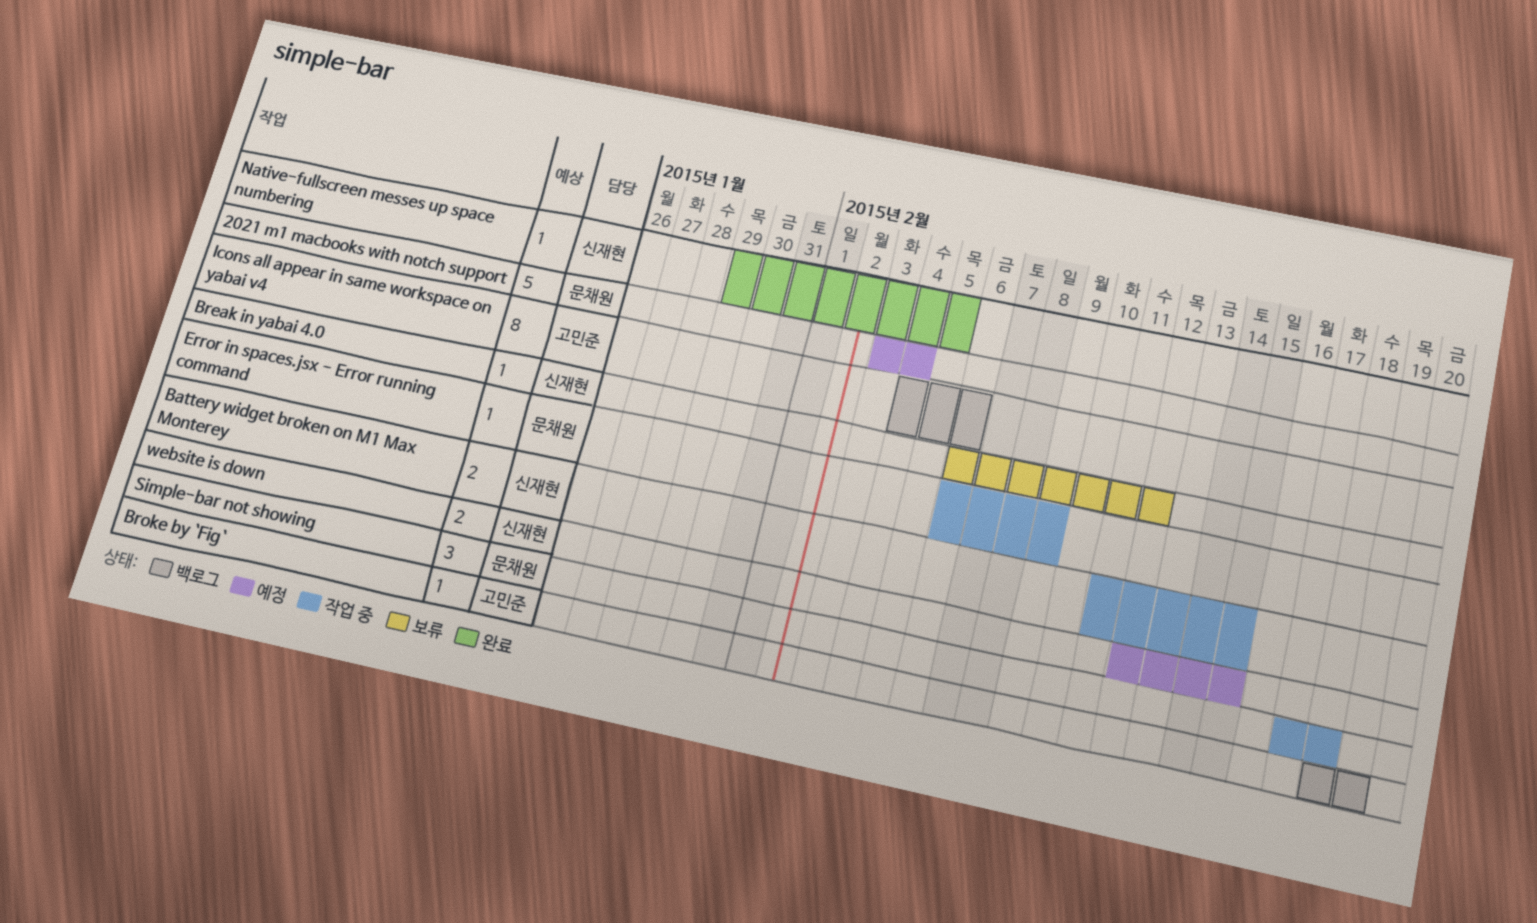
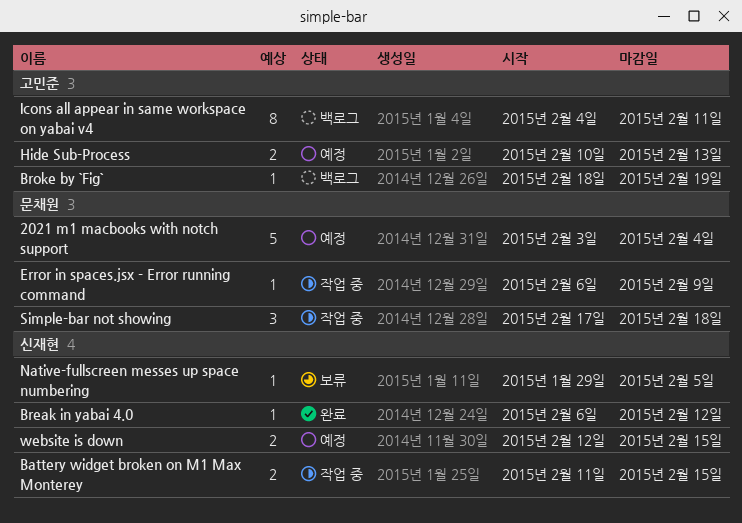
Break in yabai 4.0, status: 보류 -> 완료
Hide Sub-Process: none -> present
Icons all appear in same workspace on yabai v4, due: Feb 6 -> Feb 11
Native-fullscreen messes up space numbering, status: 완료 -> 보류

